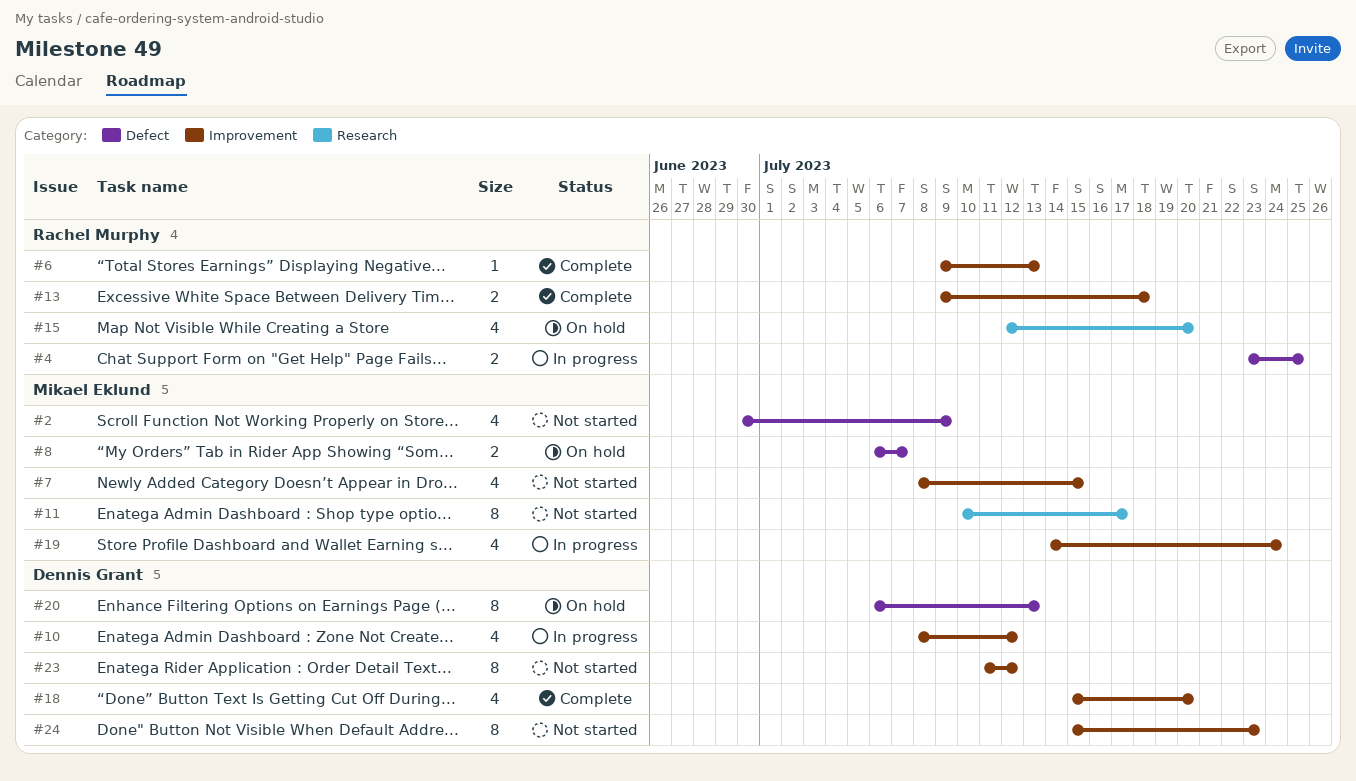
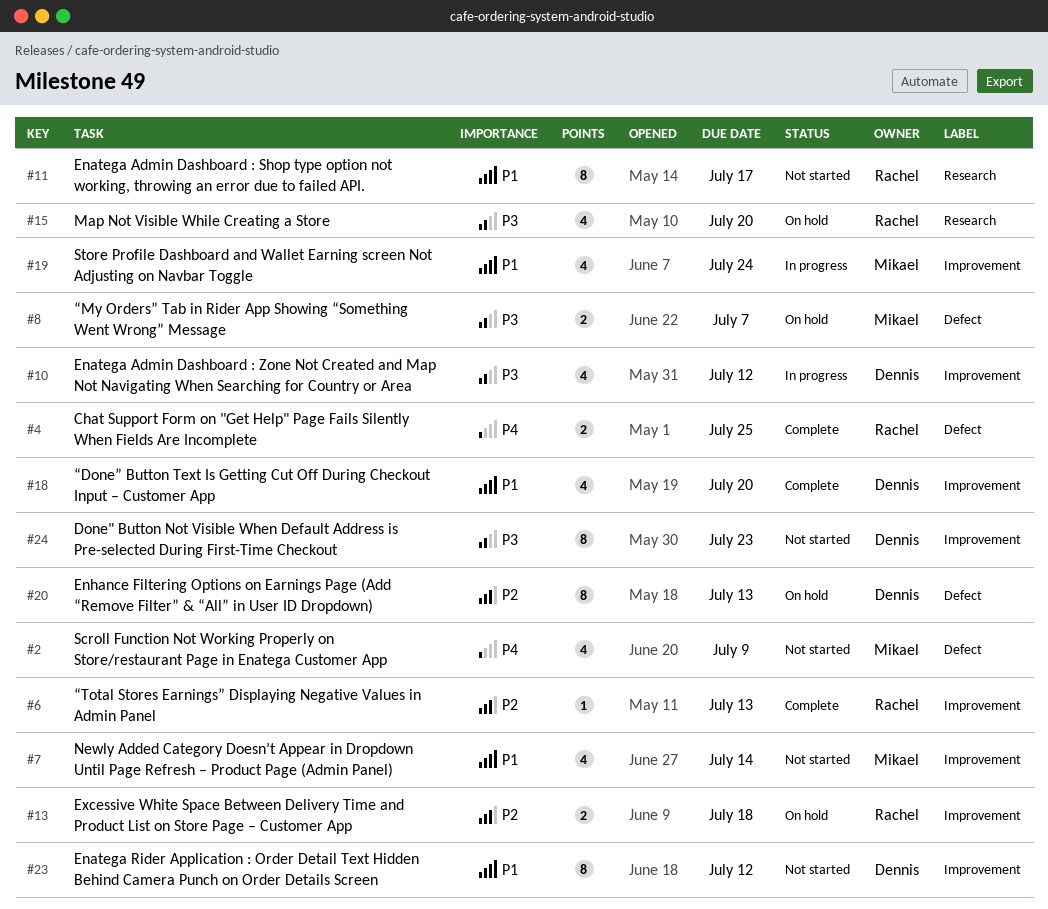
#4, status: In progress -> Complete
#7, due: Jul 15 -> Jul 14
#11, owner: Mikael Eklund -> Rachel Murphy
#13, status: Complete -> On hold

